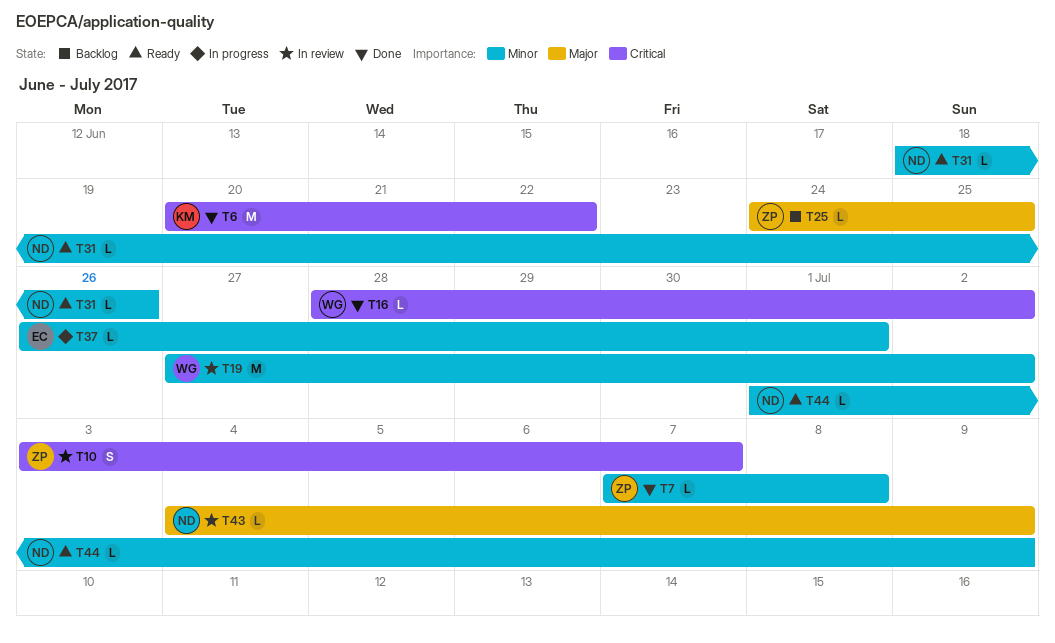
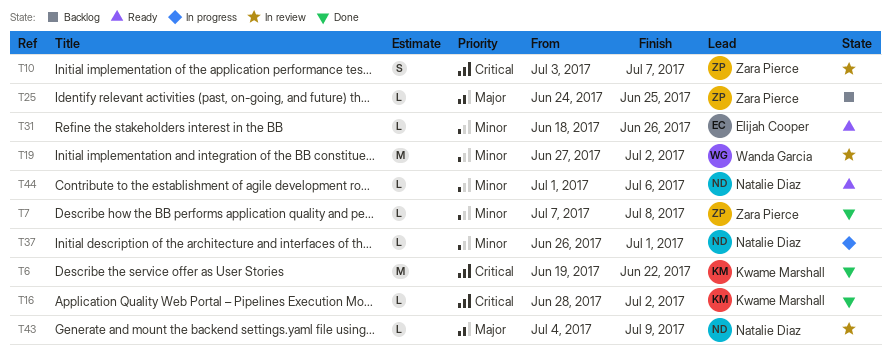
T6, start: Jun 20 -> Jun 19
T16, owner: Wanda Garcia -> Kwame Marshall
T31, owner: Natalie Diaz -> Elijah Cooper
T37, owner: Elijah Cooper -> Natalie Diaz
T44, due: Jul 9 -> Jul 6

